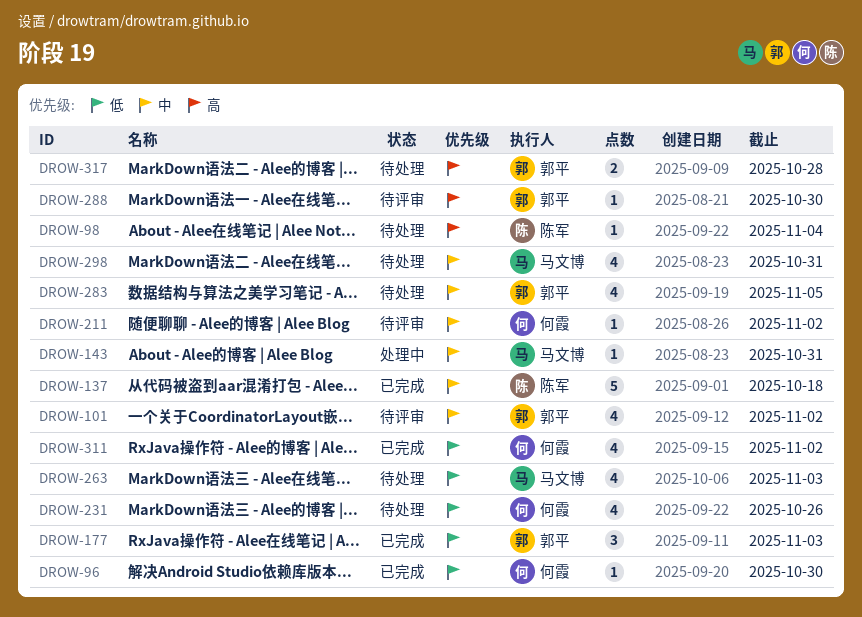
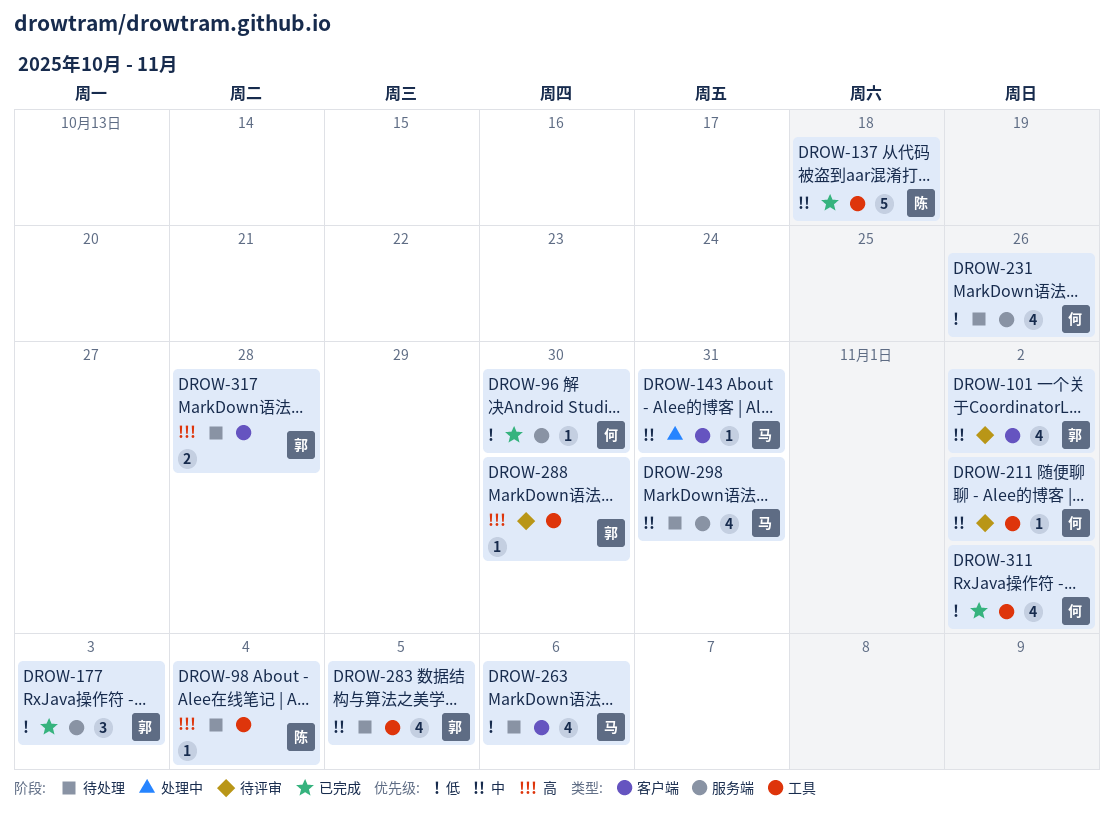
DROW-263, due: Nov 3 -> Nov 6

